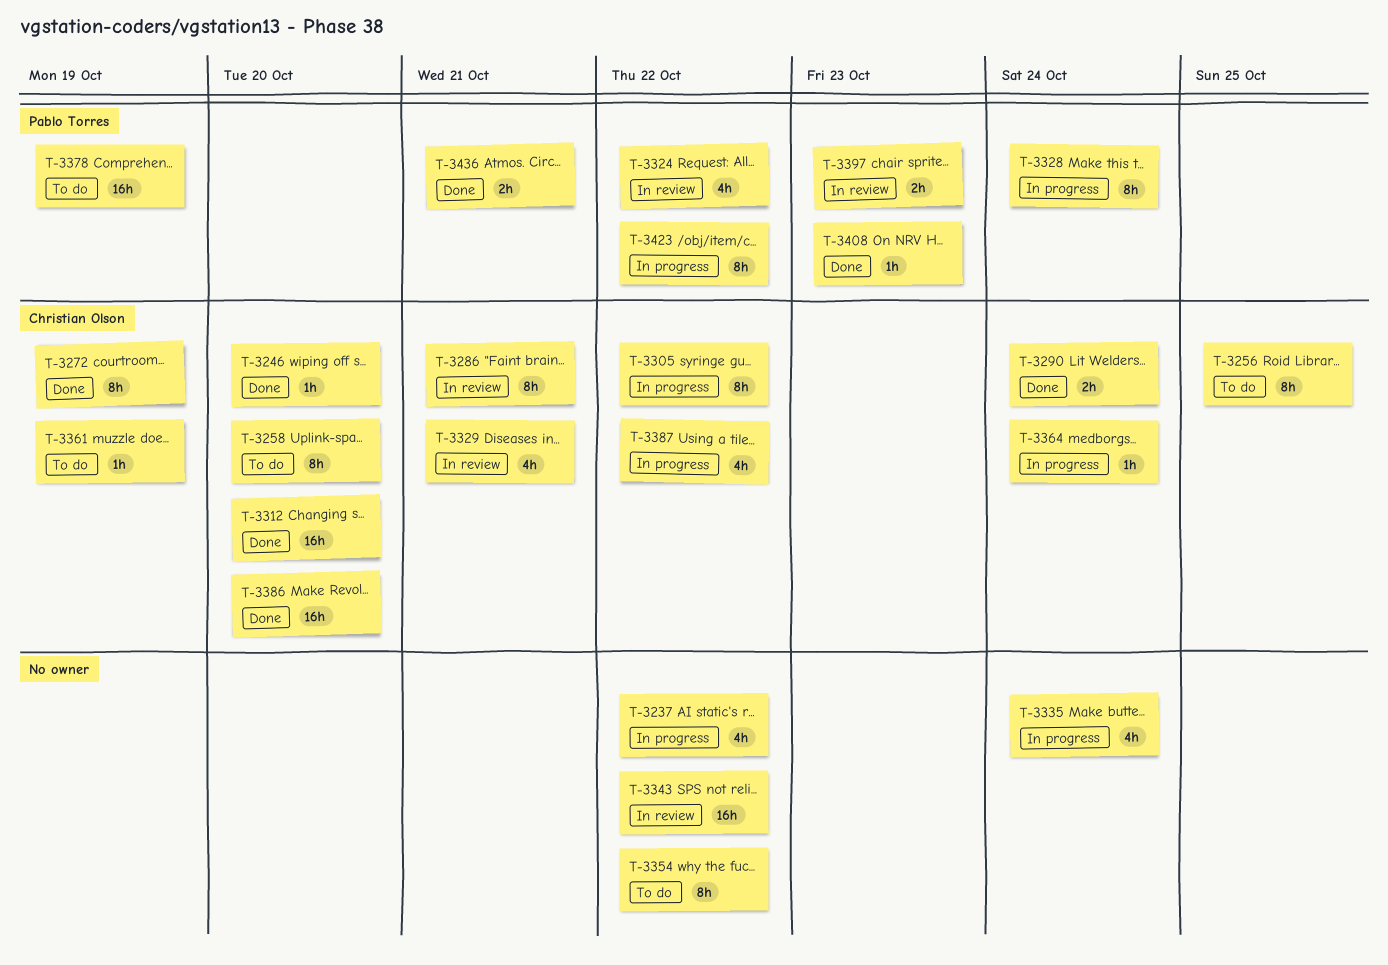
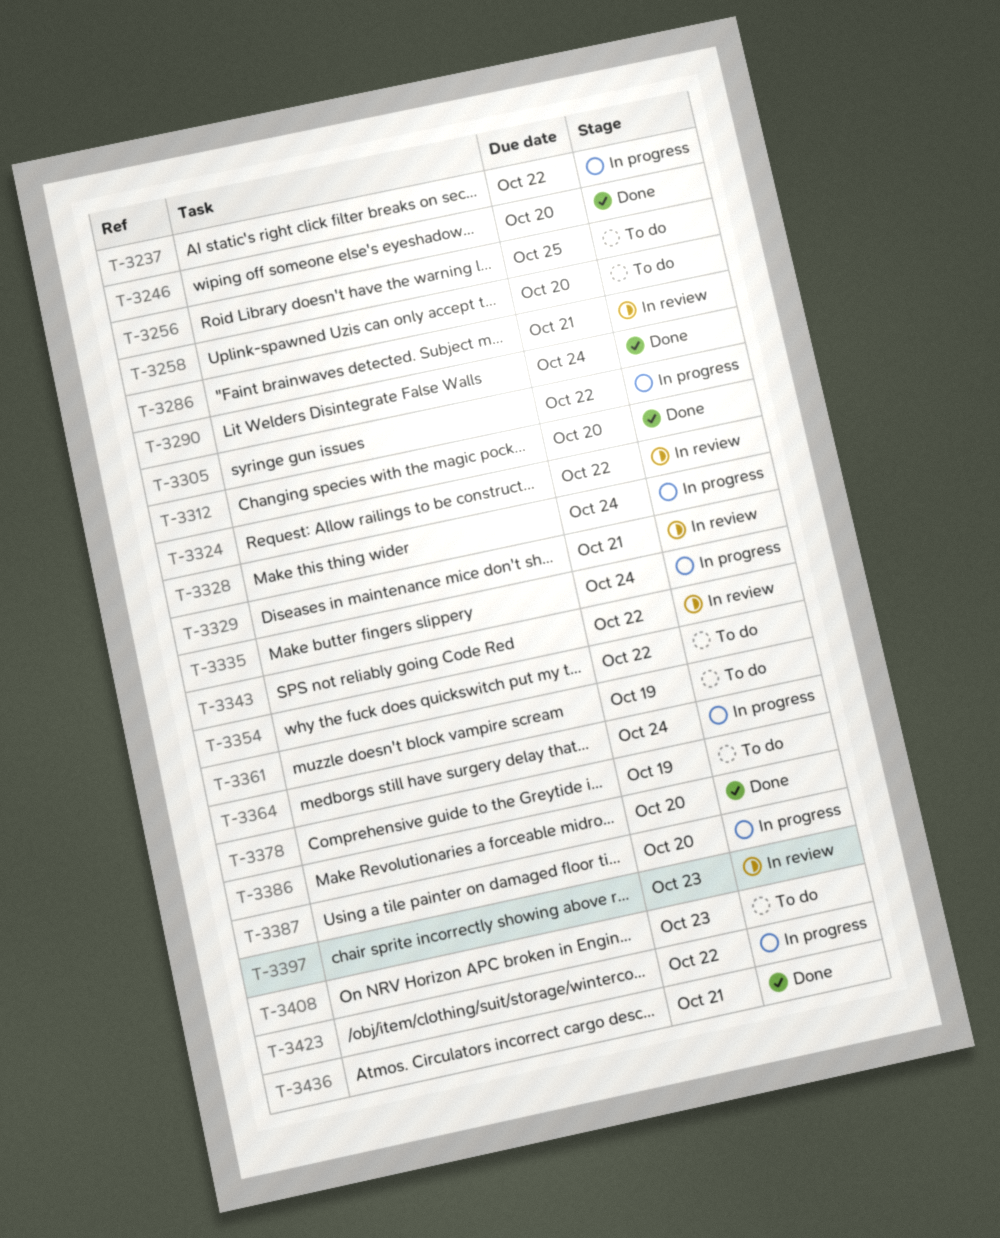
T-3272: present -> none
T-3387, due: Oct 22 -> Oct 20
T-3408, status: Done -> To do

